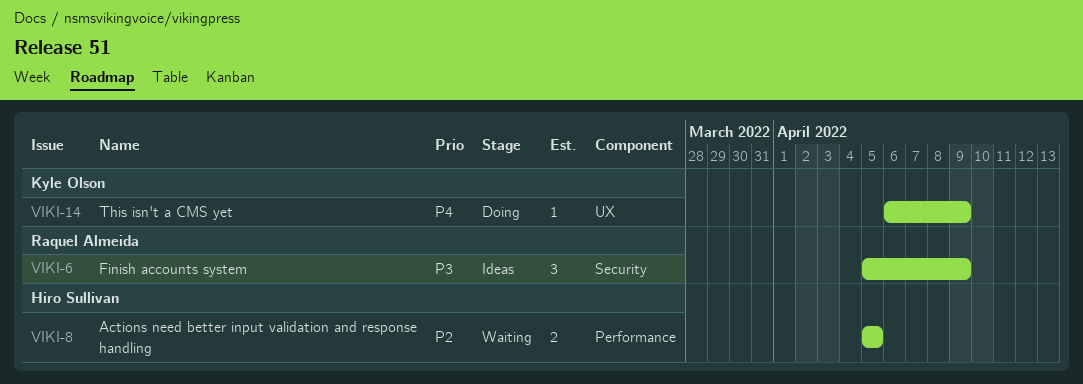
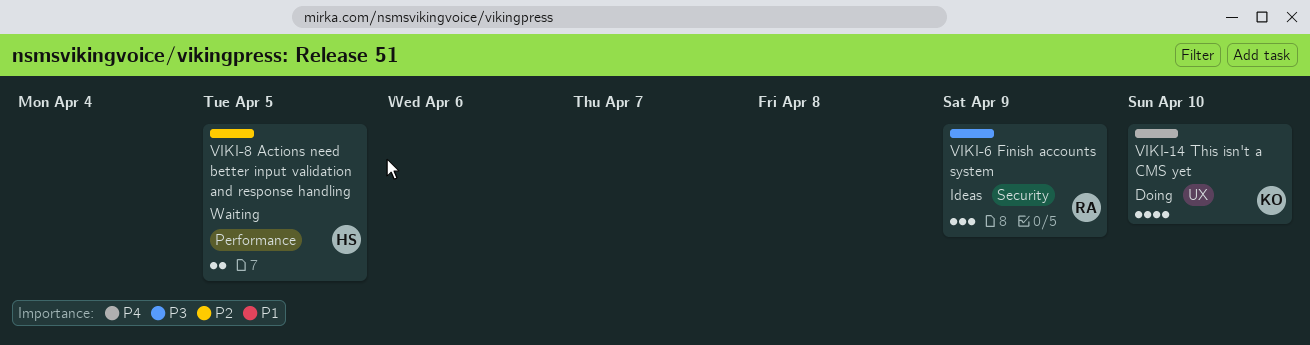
VIKI-14, estimate: 1 -> 4
VIKI-14, due: Apr 9 -> Apr 10

